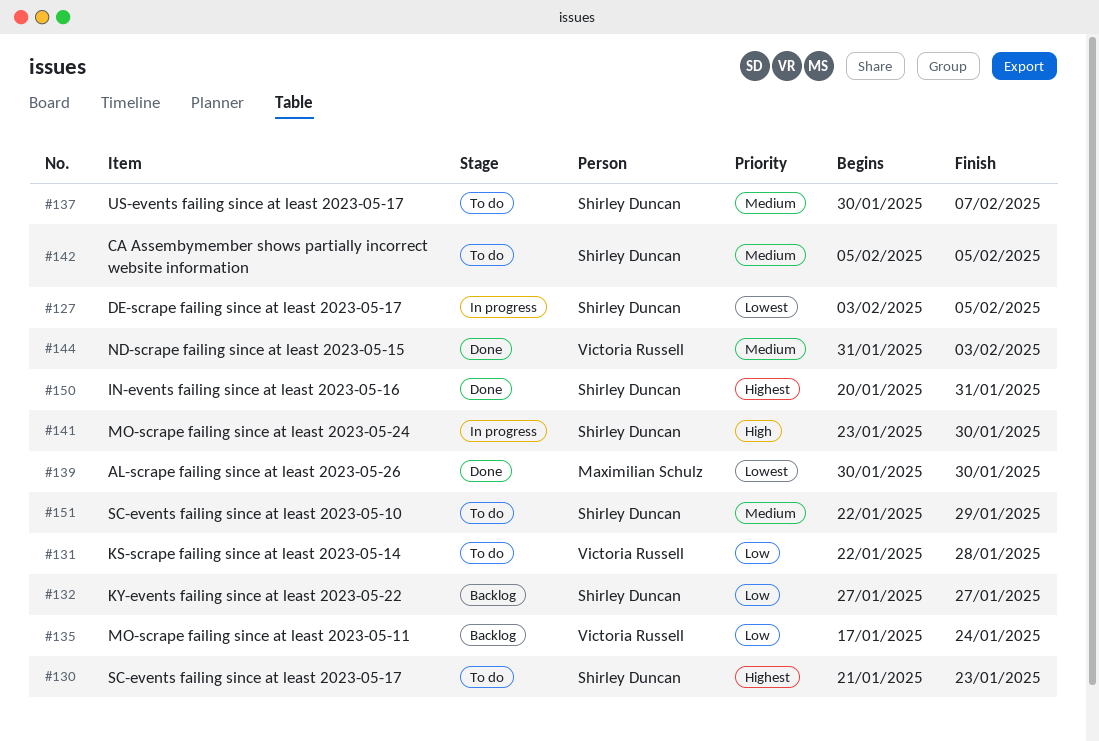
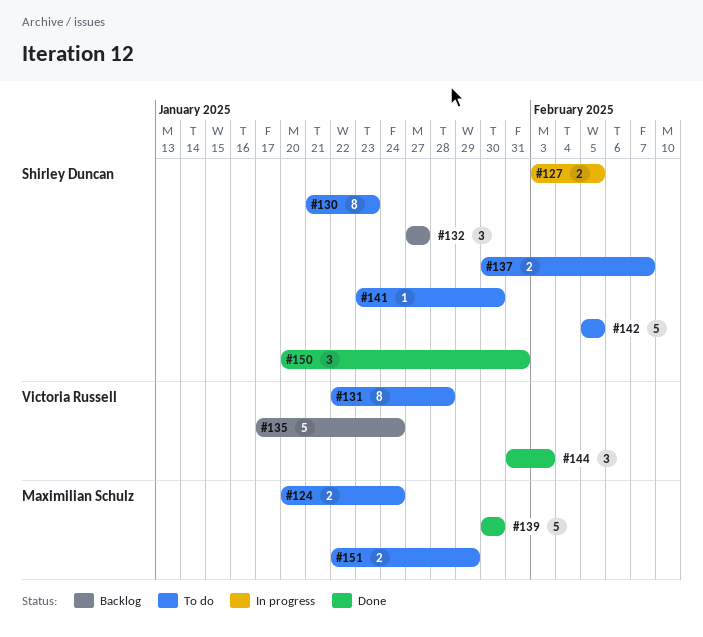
#124: none -> present
#141, status: In progress -> To do
#151, owner: Shirley Duncan -> Maximilian Schulz

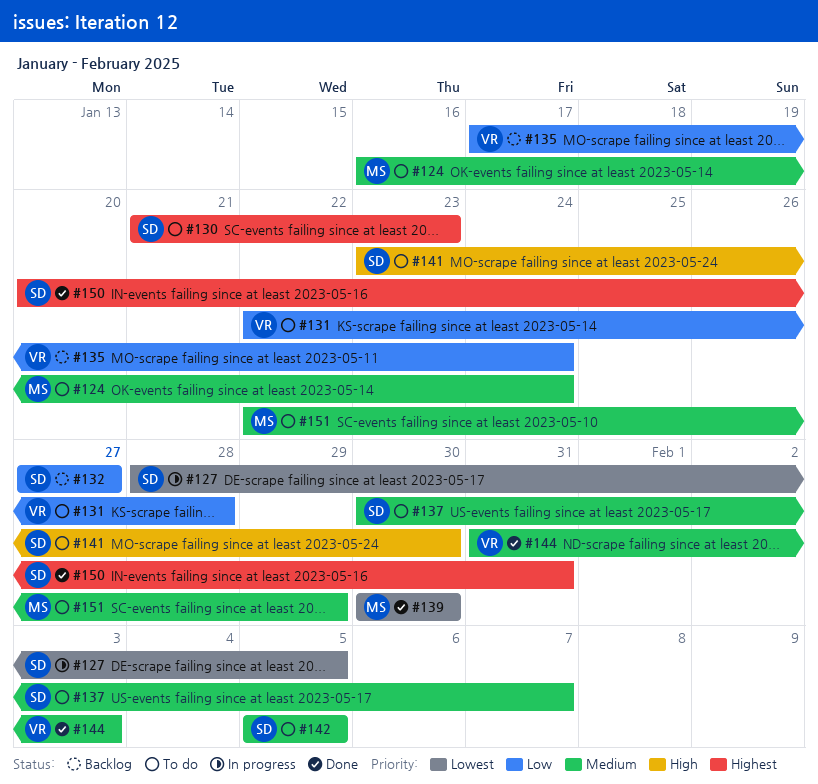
#124, start: Jan 20 -> Jan 16
#127, start: Feb 3 -> Jan 28

